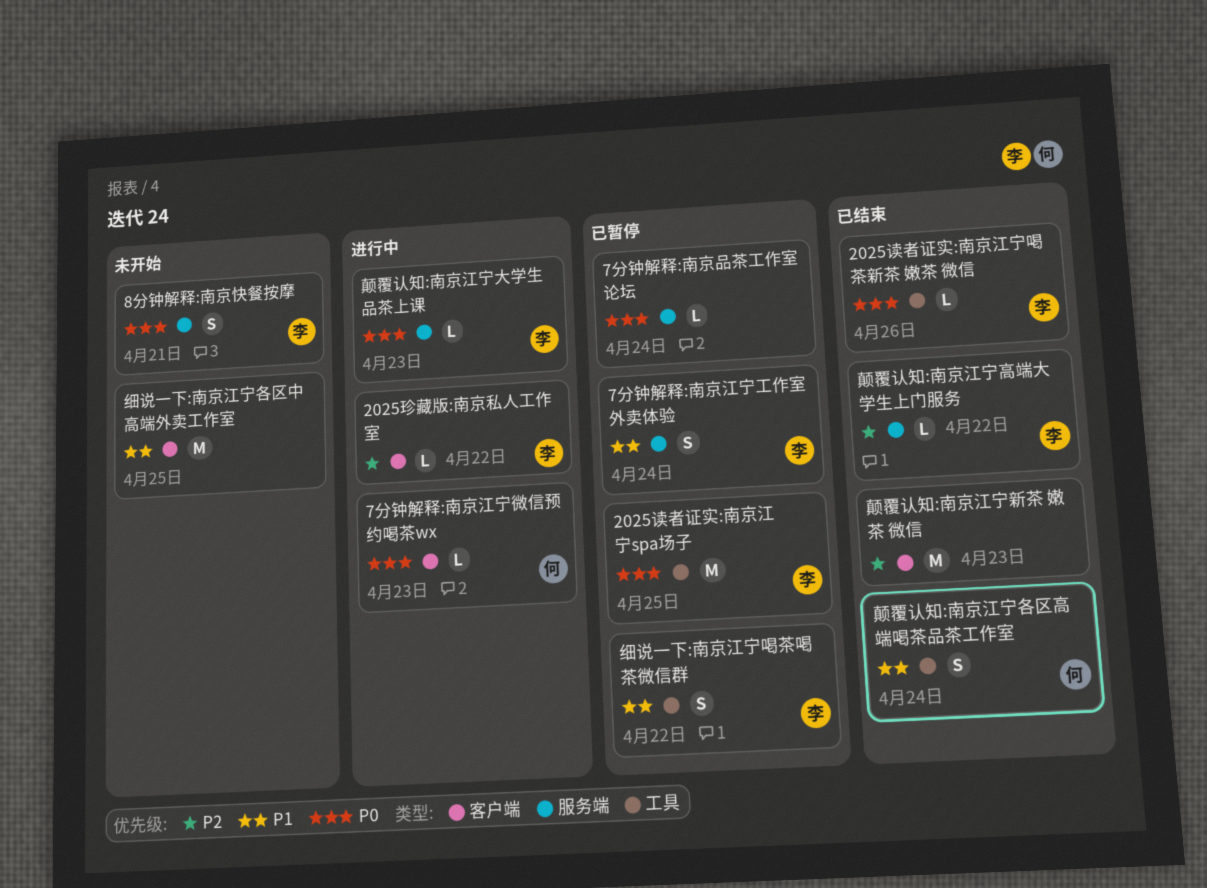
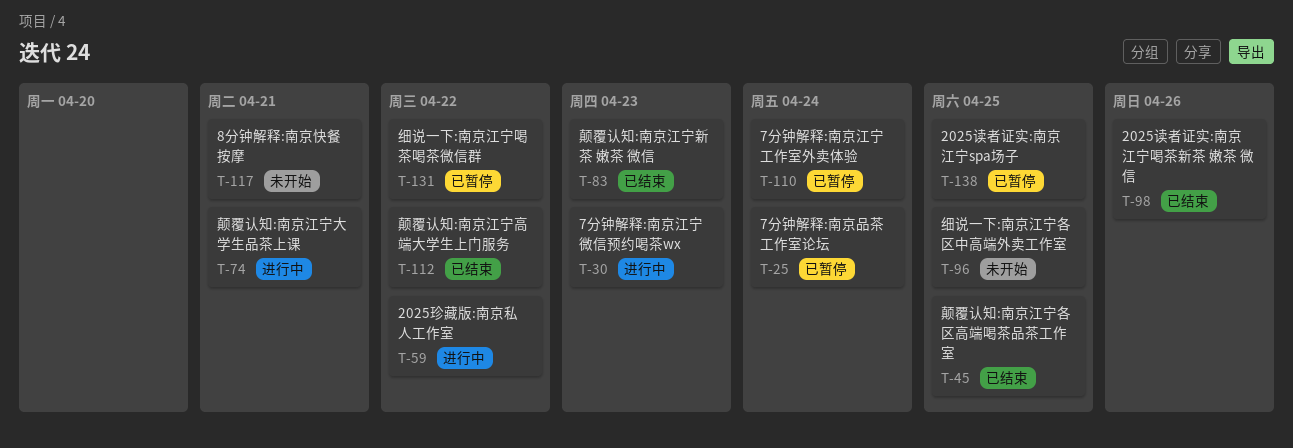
颠覆认知:南京江宁各区高端喝茶品茶工作室, due: Apr 24 -> Apr 25
颠覆认知:南京江宁大学生品茶上课, due: Apr 23 -> Apr 21

